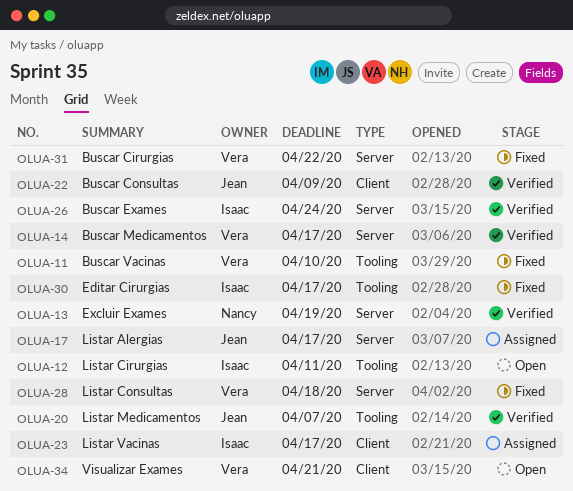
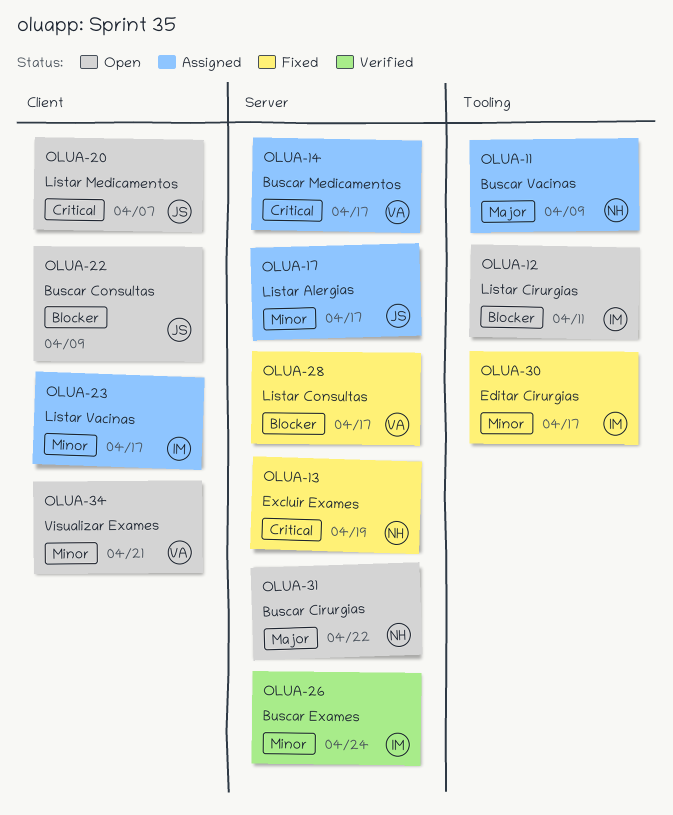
OLUA-11, status: Fixed -> Assigned
OLUA-11, owner: Vera -> Nancy
OLUA-11, due: Apr 10 -> Apr 9
OLUA-13, status: Verified -> Fixed
OLUA-14, status: Verified -> Assigned
OLUA-20, status: Verified -> Open
OLUA-20, label: Tooling -> Client
OLUA-22, status: Verified -> Open
OLUA-28, due: Apr 18 -> Apr 17
OLUA-31, status: Fixed -> Open
OLUA-31, owner: Vera -> Nancy

